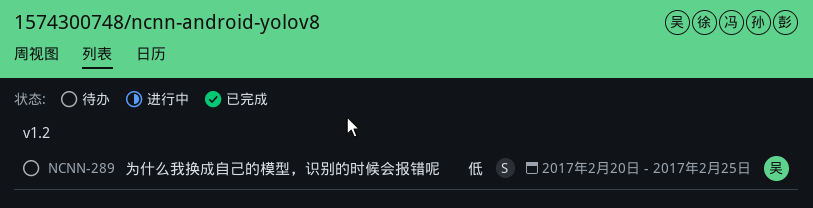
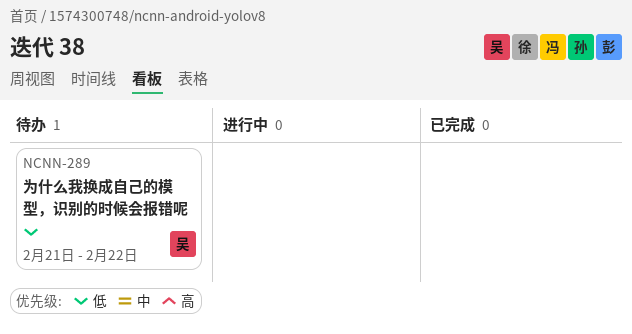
NCNN-289, start: Feb 20 -> Feb 21
NCNN-289, due: Feb 25 -> Feb 22

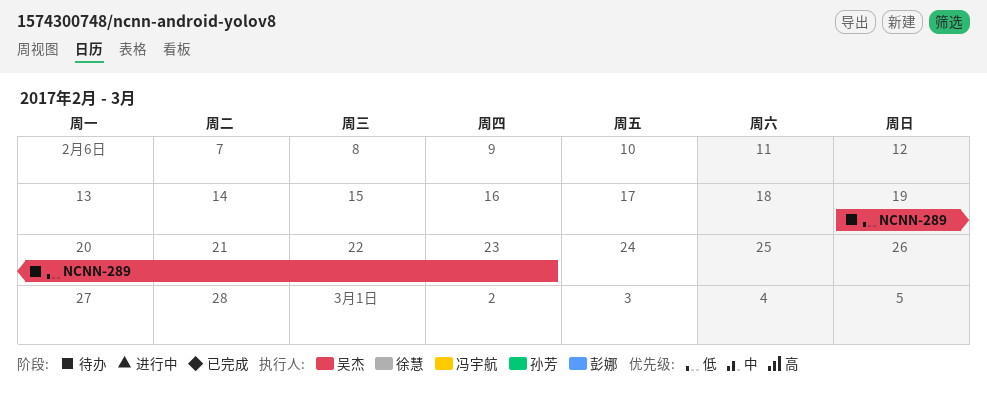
NCNN-289, start: Feb 21 -> Feb 19
NCNN-289, due: Feb 22 -> Feb 23

